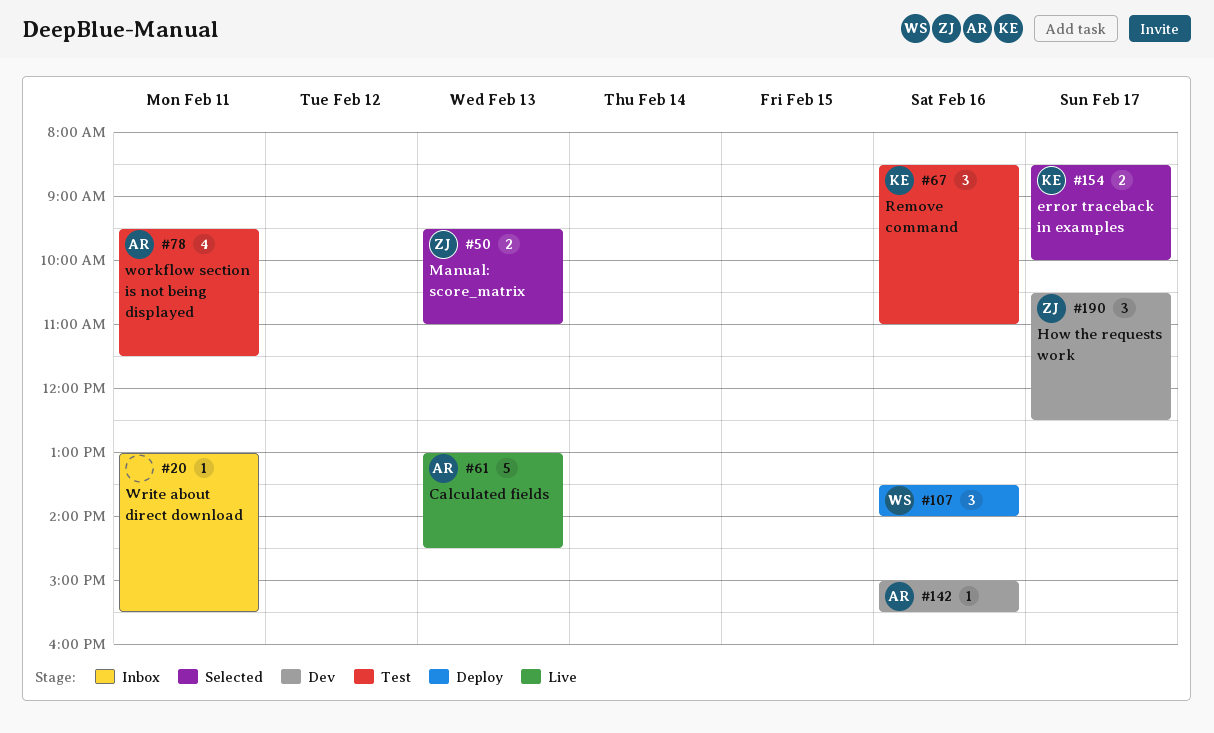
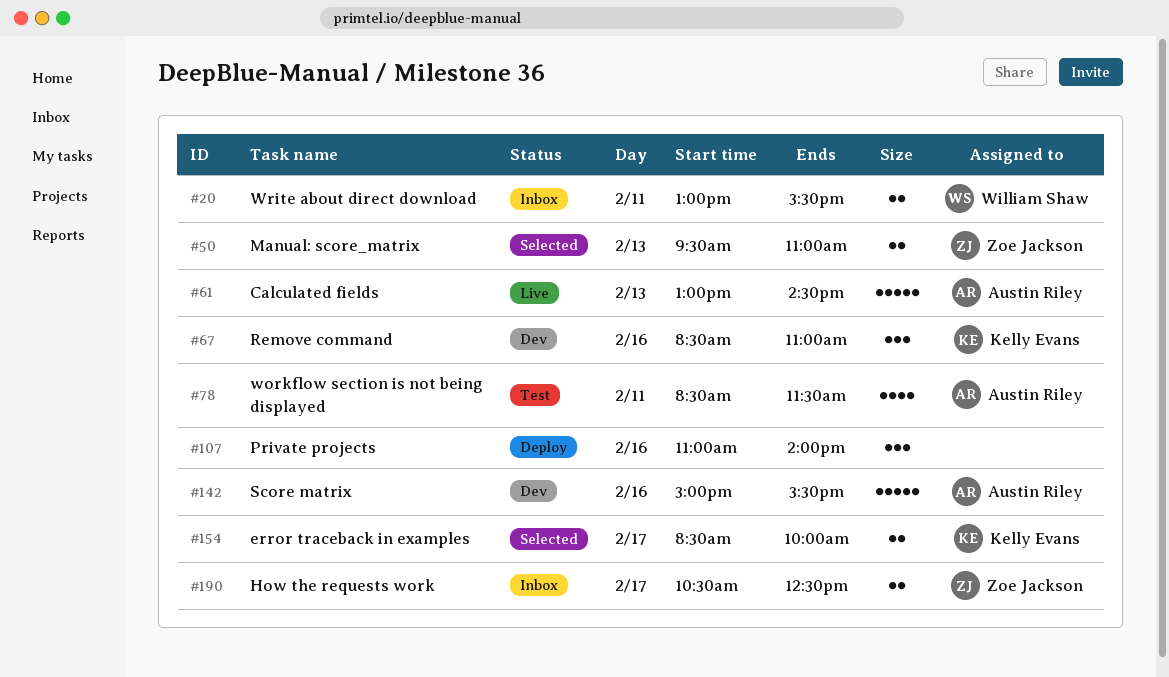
#20, owner: none -> William Shaw
#20, estimate: 1 -> 2
#67, status: Test -> Dev
#78, begins: 09:30 -> 08:30
#107, owner: William Shaw -> none
#107, begins: 13:30 -> 11:00
#142, estimate: 1 -> 5
#190, status: Dev -> Inbox
#190, estimate: 3 -> 2

